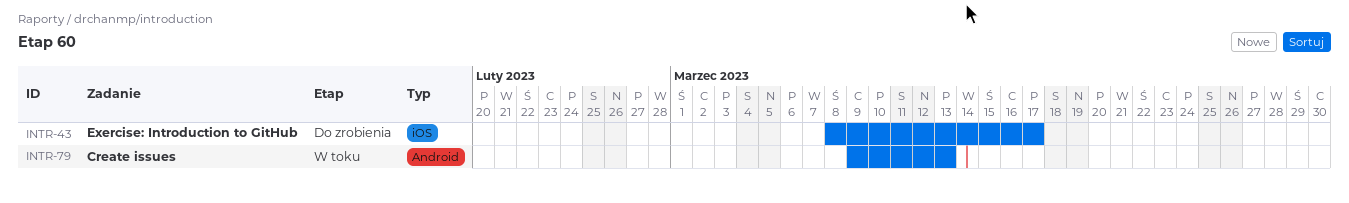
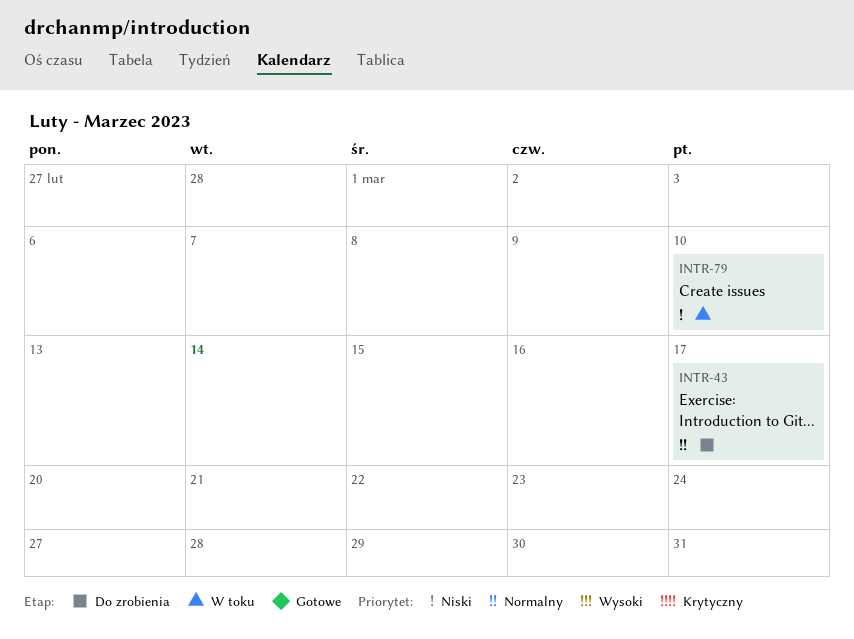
INTR-79, due: Mar 13 -> Mar 10

